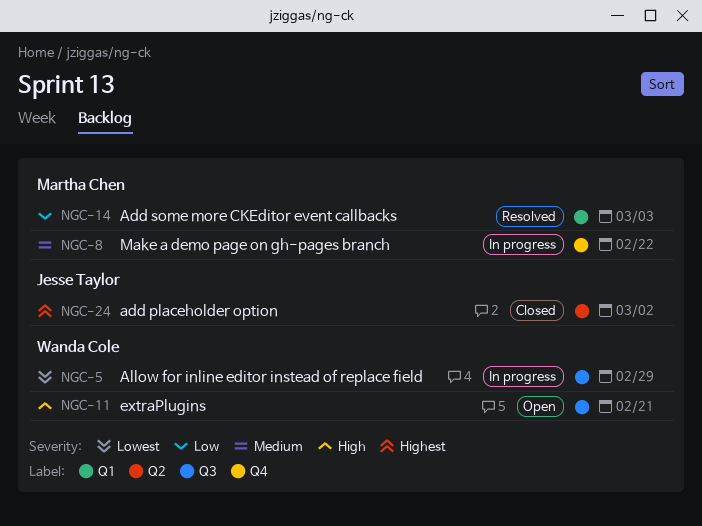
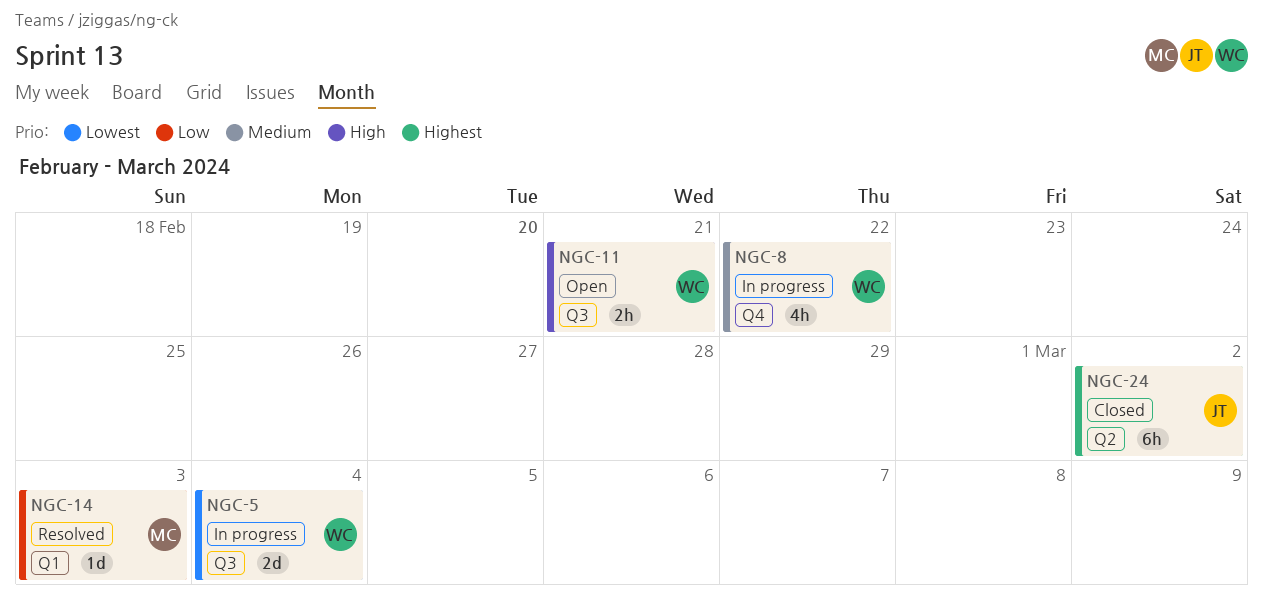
NGC-5, due: Feb 29 -> Mar 4
NGC-8, owner: Martha Chen -> Wanda Cole

